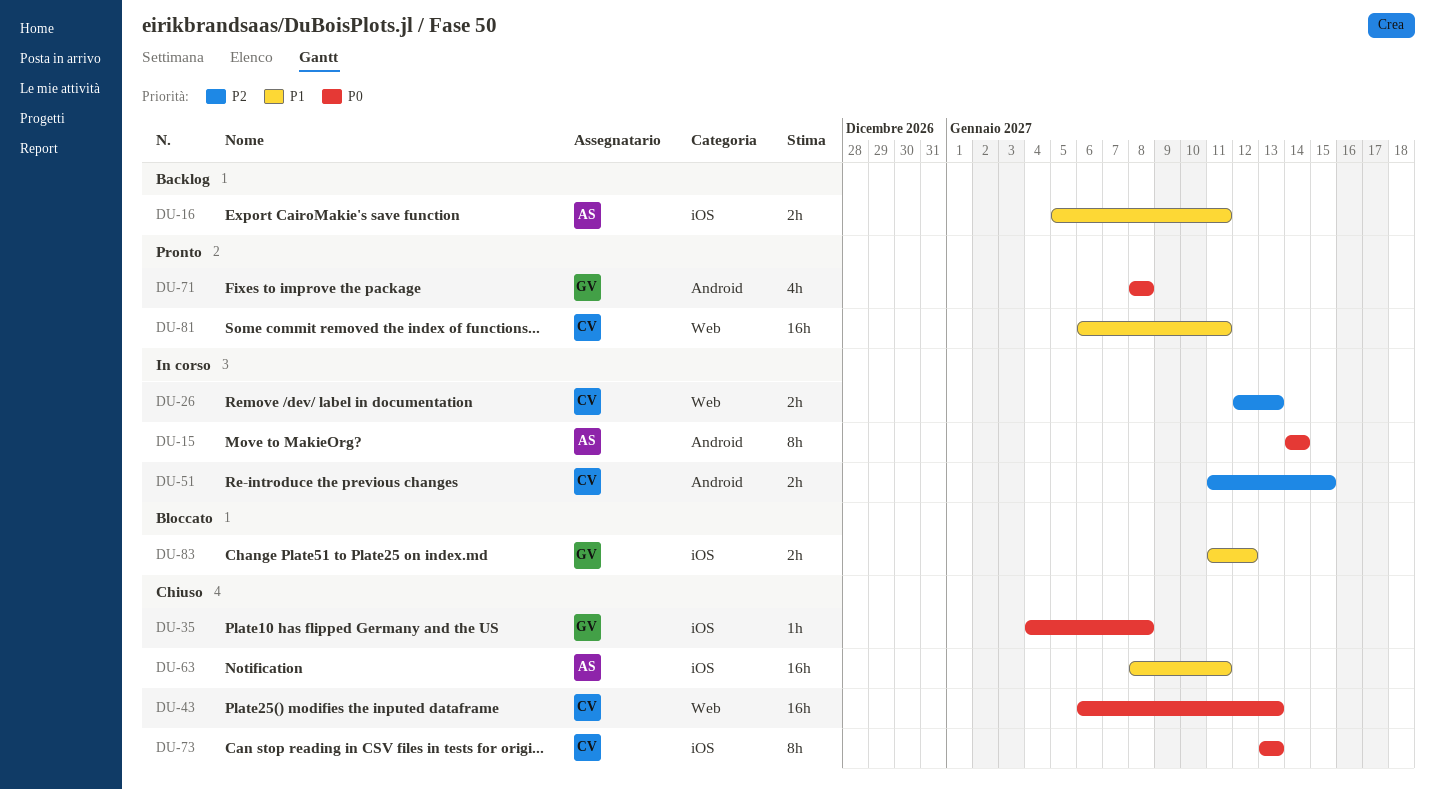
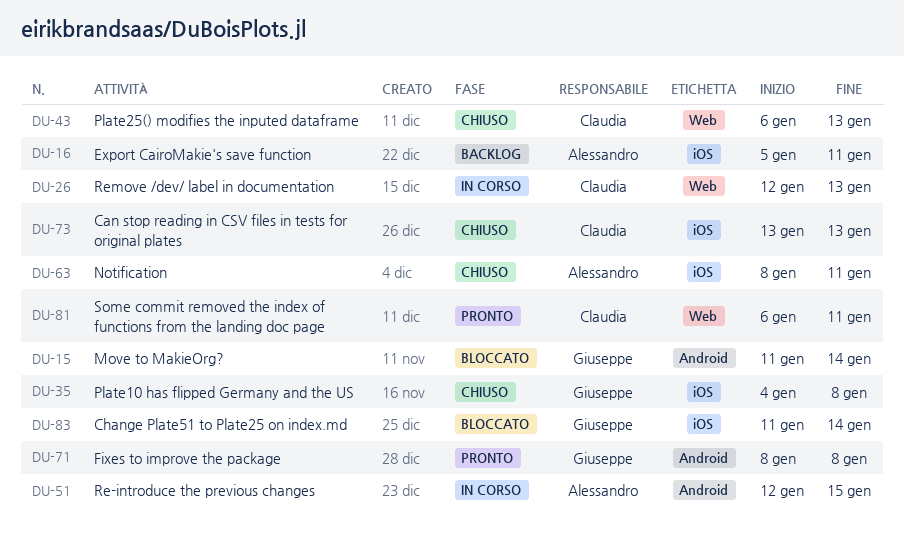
DU-15, status: In corso -> Bloccato
DU-15, owner: Alessandro -> Giuseppe
DU-15, start: Jan 14 -> Jan 11
DU-51, owner: Claudia -> Alessandro
DU-51, start: Jan 11 -> Jan 12
DU-83, due: Jan 12 -> Jan 14

